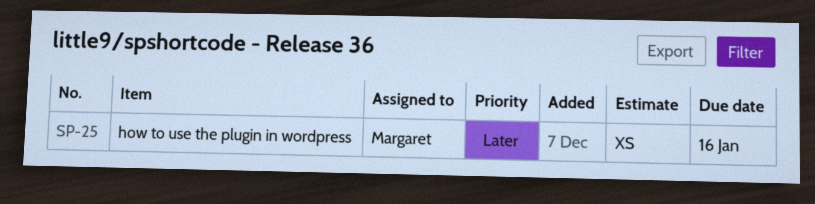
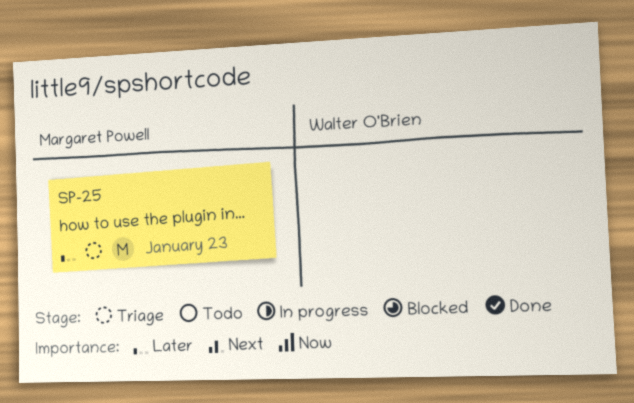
SP-25, estimate: XS -> M
SP-25, due: Jan 16 -> Jan 23

